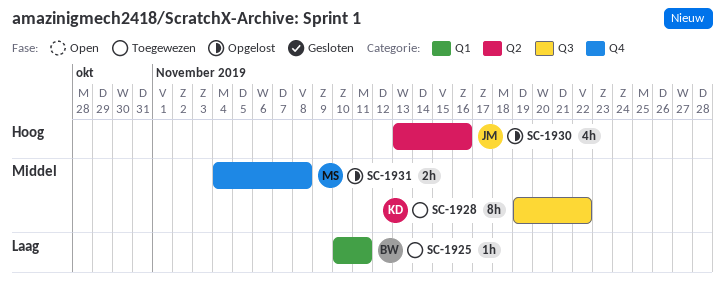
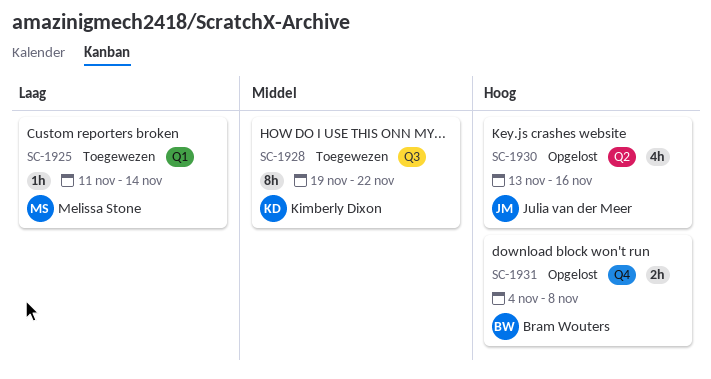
SC-1925, owner: Bram Wouters -> Melissa Stone
SC-1925, start: Nov 10 -> Nov 11
SC-1925, due: Nov 11 -> Nov 14
SC-1931, owner: Melissa Stone -> Bram Wouters
SC-1931, priority: Middel -> Hoog

